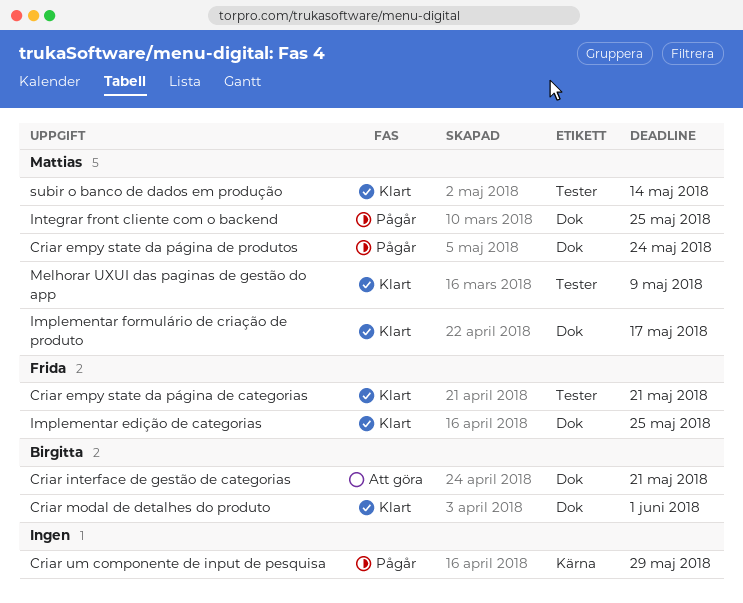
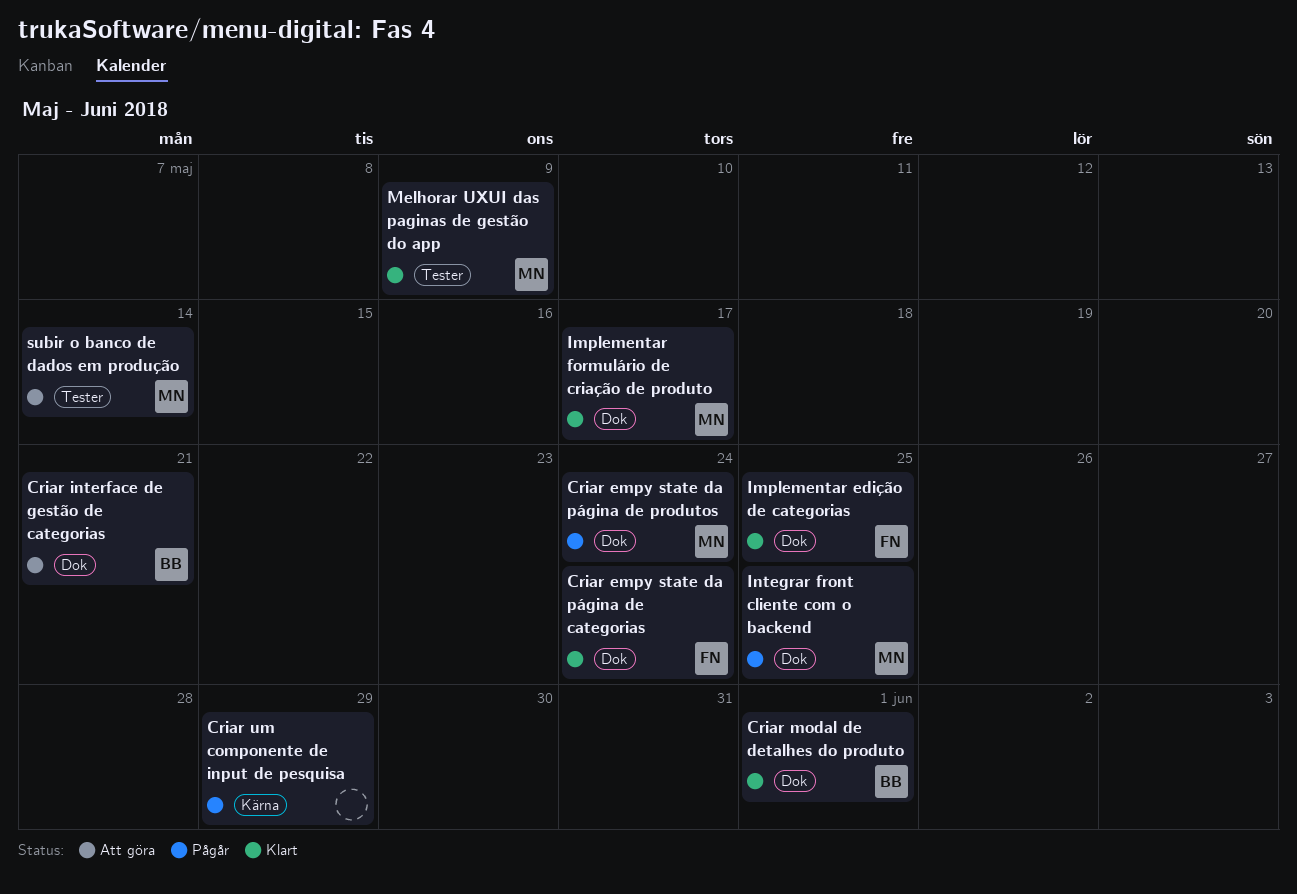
Criar empy state da página de categorias, label: Tester -> Dok
Criar empy state da página de categorias, due: May 21 -> May 24
subir o banco de dados em produção, status: Klart -> Att göra

